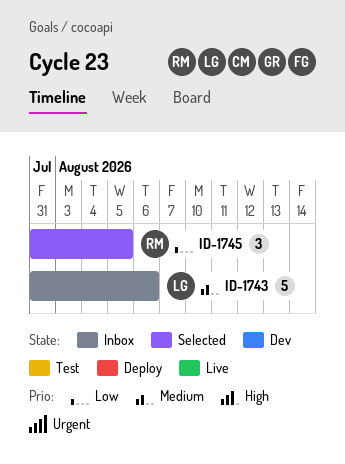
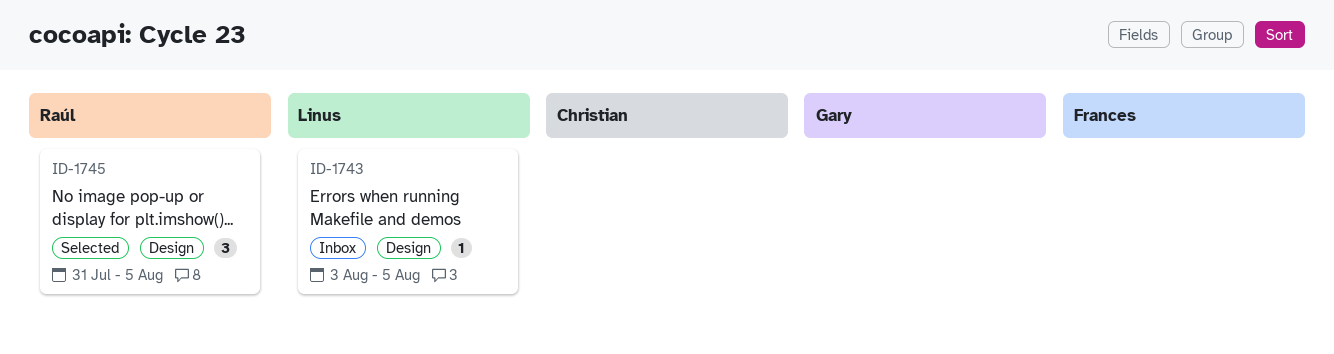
ID-1743, estimate: 5 -> 1
ID-1743, start: Jul 31 -> Aug 3
ID-1743, due: Aug 6 -> Aug 5

